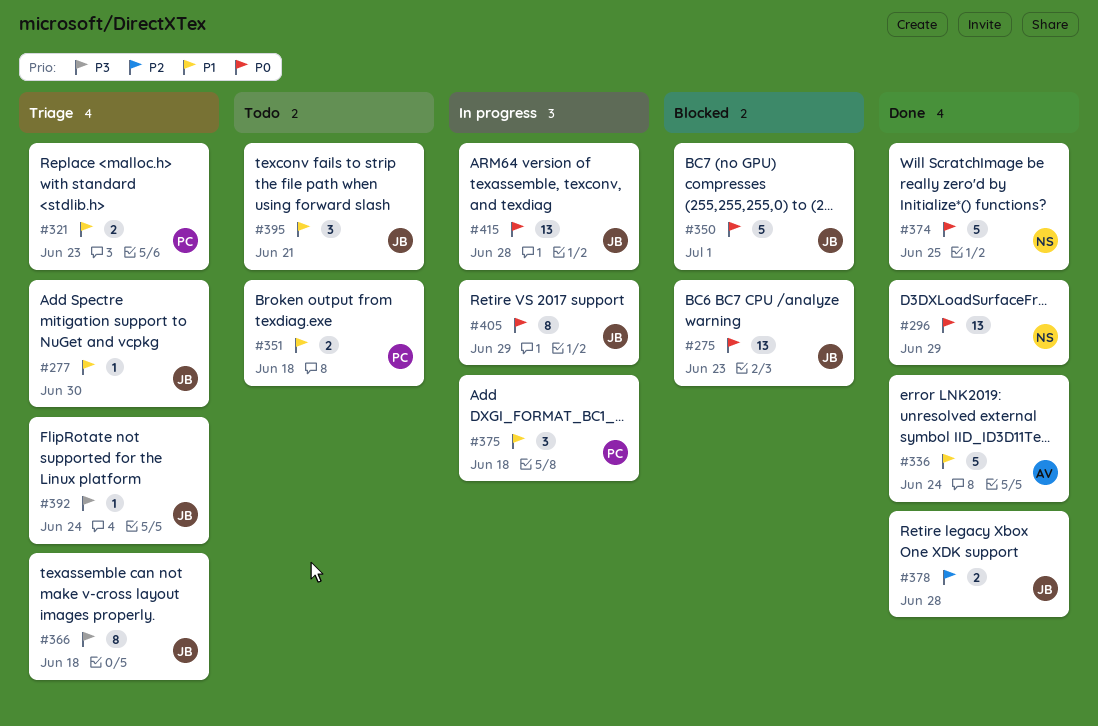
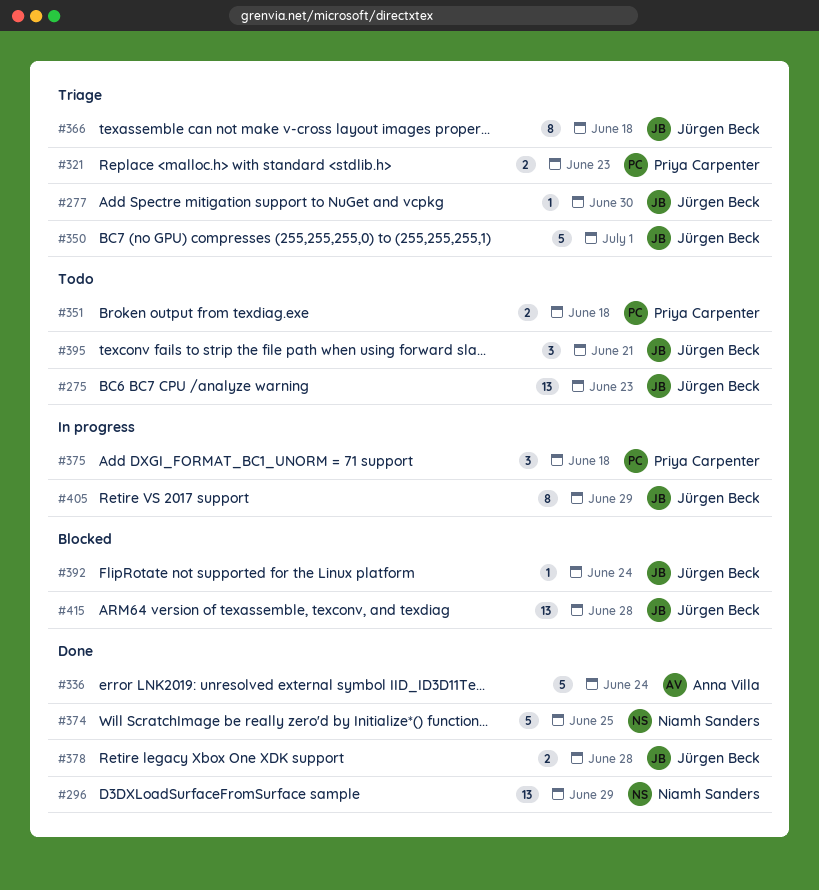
#275, status: Blocked -> Todo
#350, status: Blocked -> Triage
#392, status: Triage -> Blocked
#415, status: In progress -> Blocked

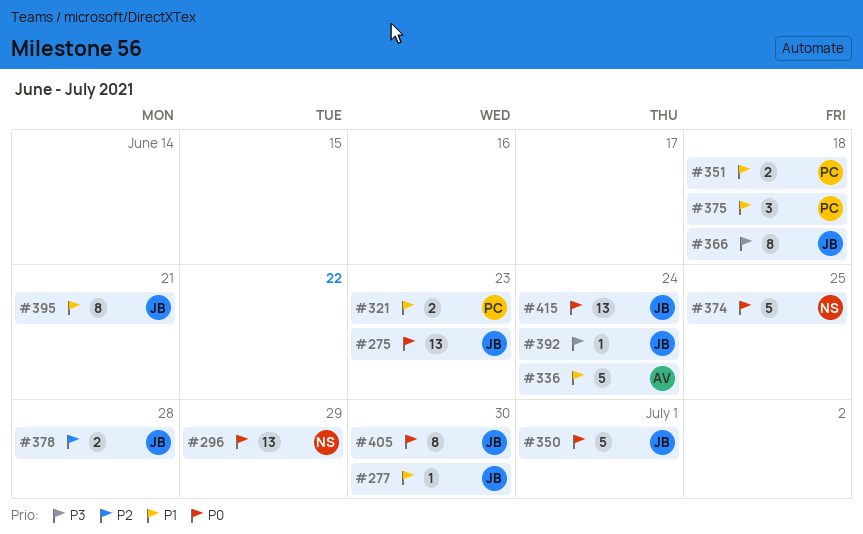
#395, estimate: 3 -> 8
#405, due: Jun 29 -> Jun 30
#415, due: Jun 28 -> Jun 24

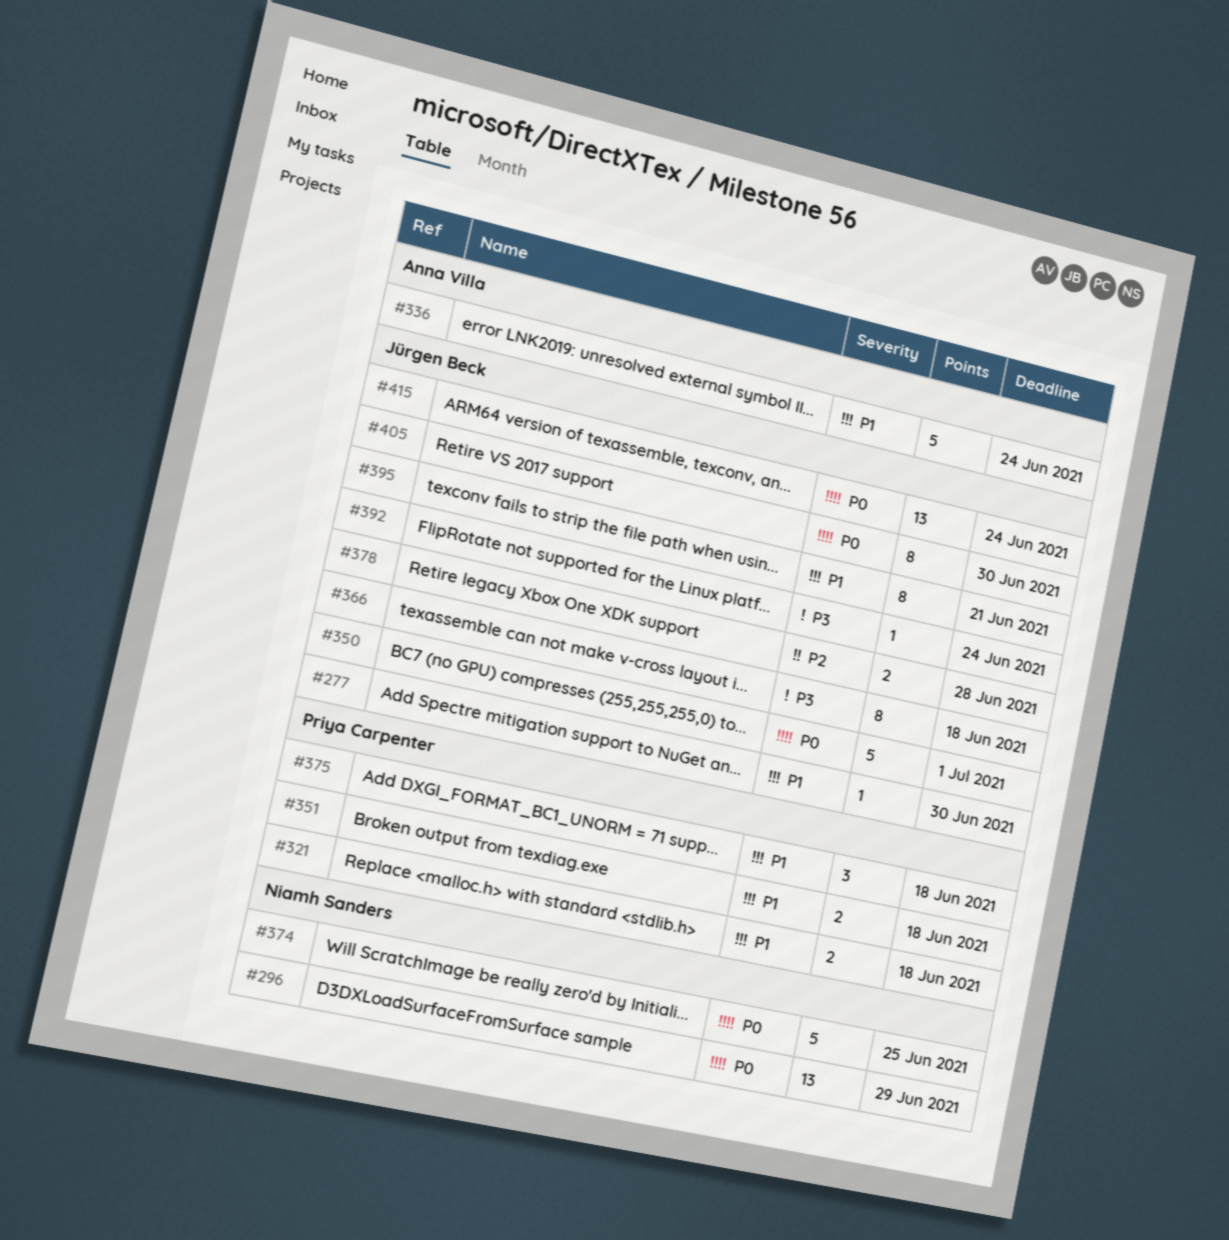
#275: present -> none
#321, due: Jun 23 -> Jun 18

